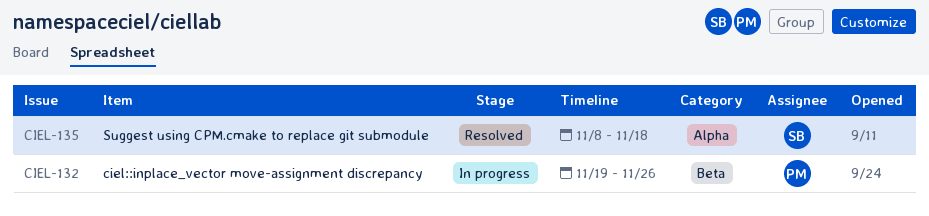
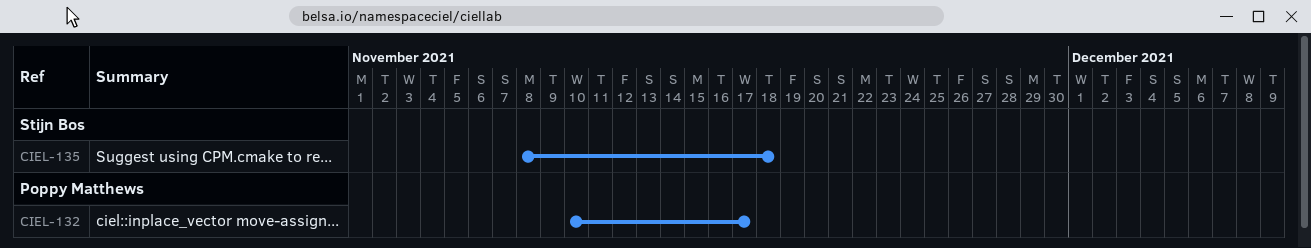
CIEL-132, start: Nov 19 -> Nov 10
CIEL-132, due: Nov 26 -> Nov 17

